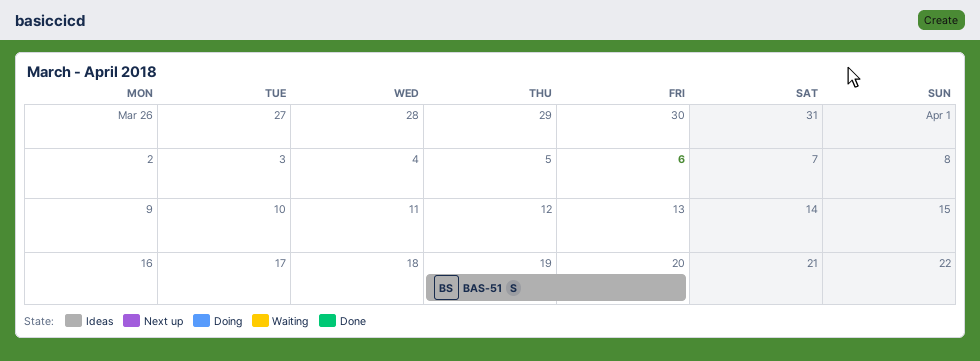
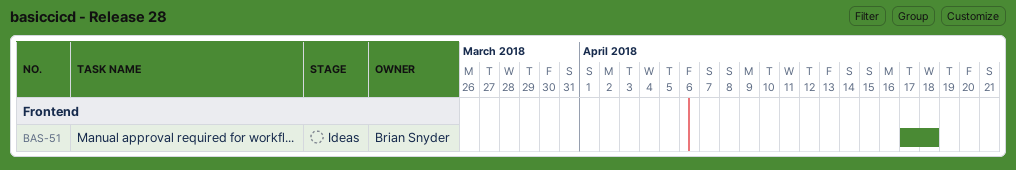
BAS-51, start: Apr 19 -> Apr 17
BAS-51, due: Apr 20 -> Apr 18

